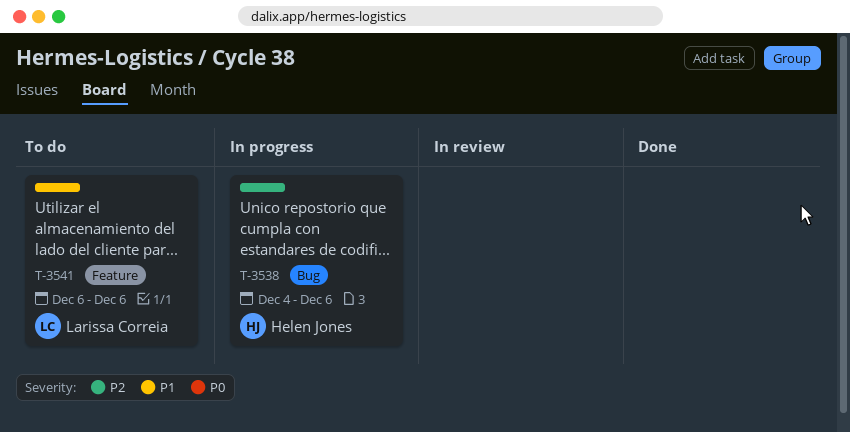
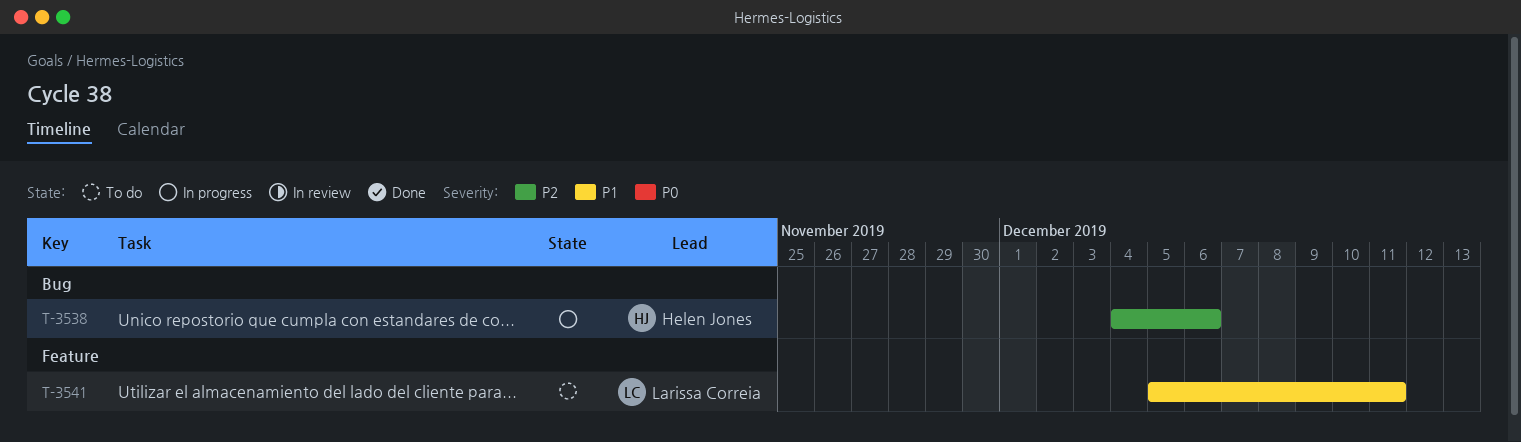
T-3541, start: Dec 6 -> Dec 5
T-3541, due: Dec 6 -> Dec 11

